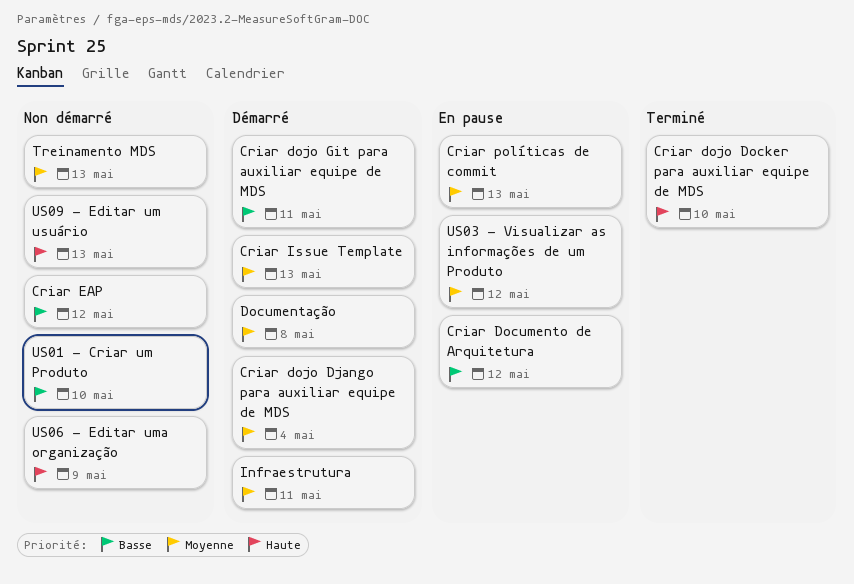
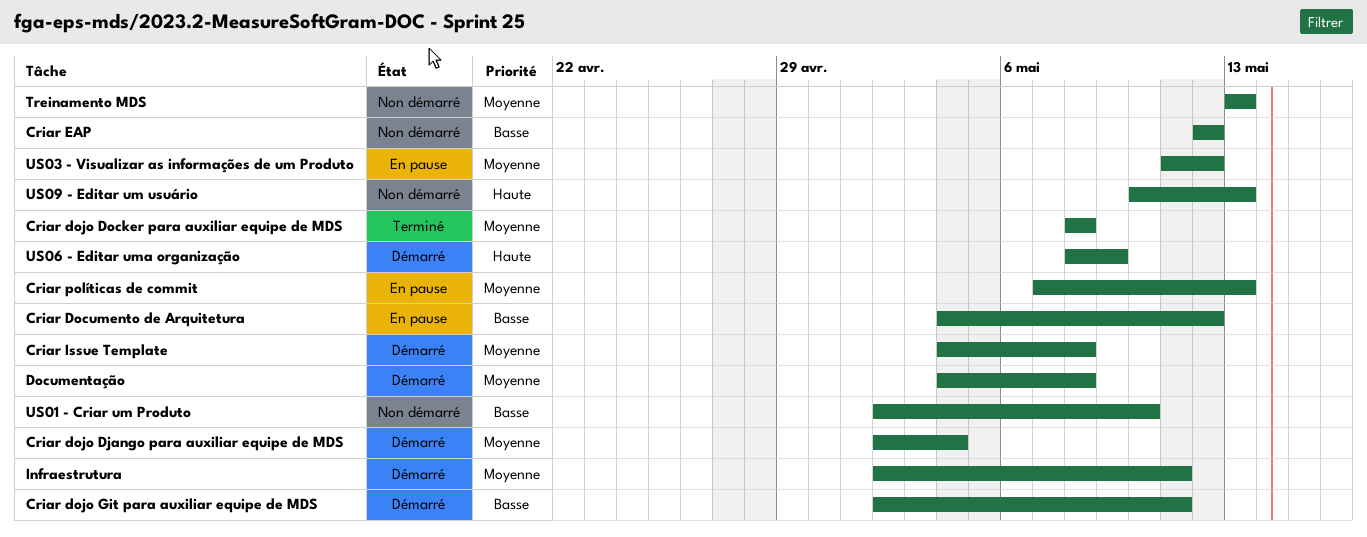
Criar dojo Docker para auxiliar equipe de MDS, priority: Haute -> Moyenne
Criar dojo Docker para auxiliar equipe de MDS, due: May 10 -> May 8
Criar Issue Template, due: May 13 -> May 8
US06 - Editar uma organização, status: Non démarré -> Démarré

